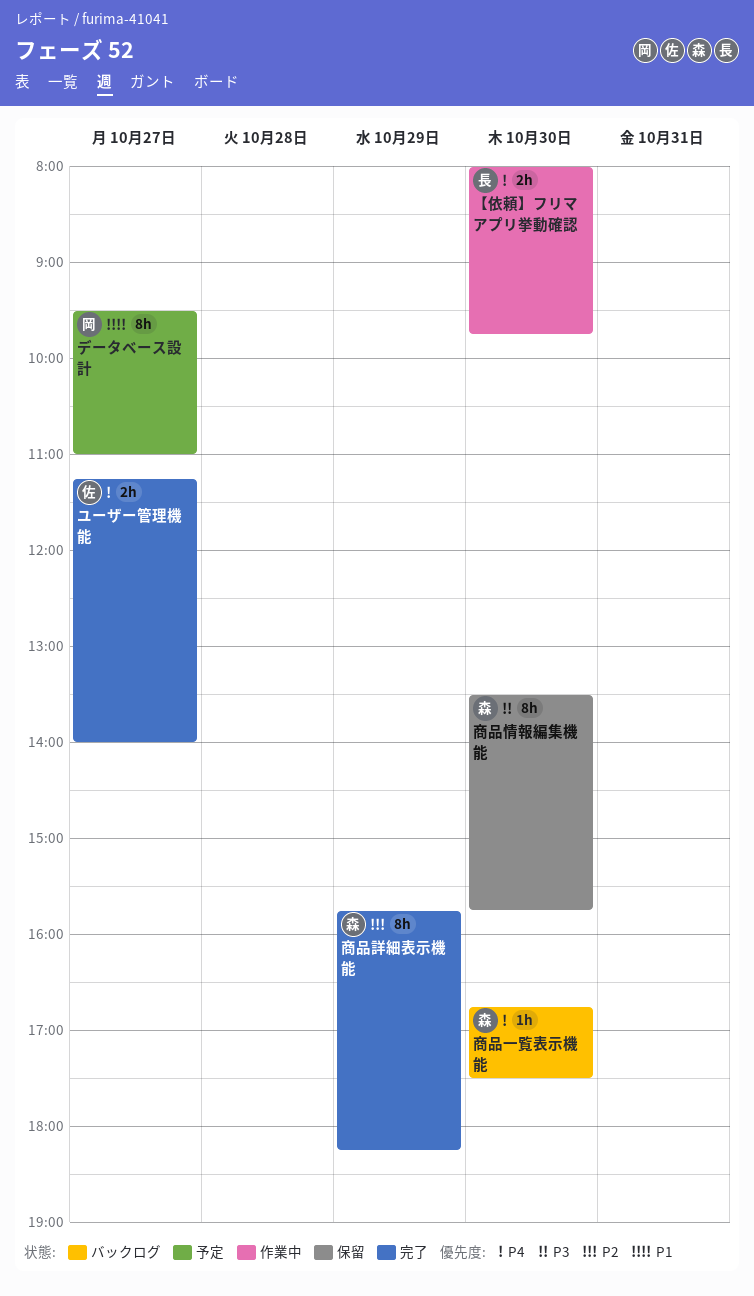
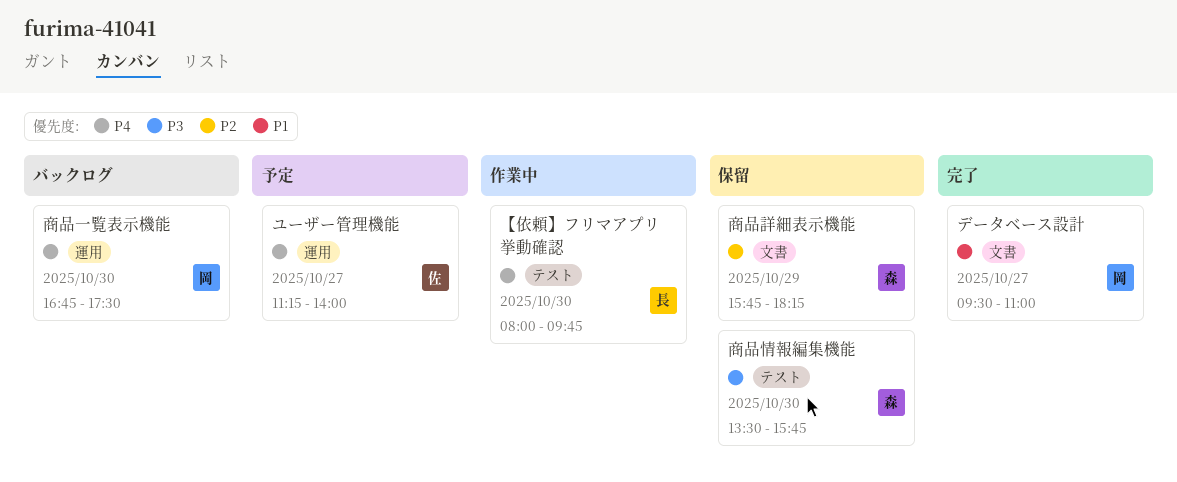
データベース設計, status: 予定 -> 完了
ユーザー管理機能, status: 完了 -> 予定
商品一覧表示機能, owner: 森 -> 岡
商品詳細表示機能, status: 完了 -> 保留

